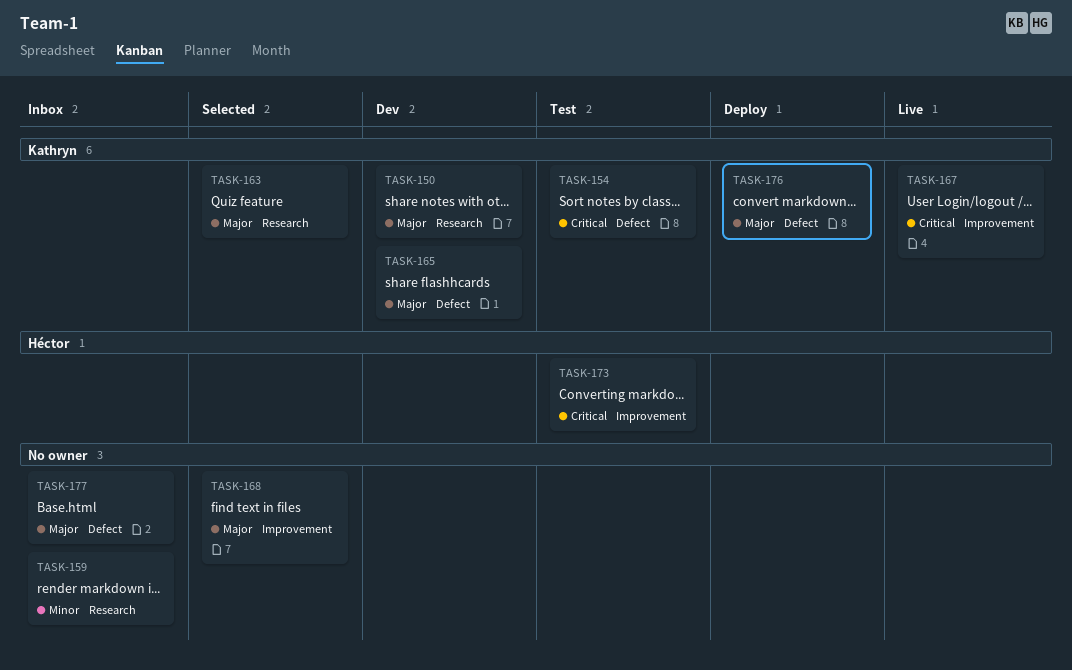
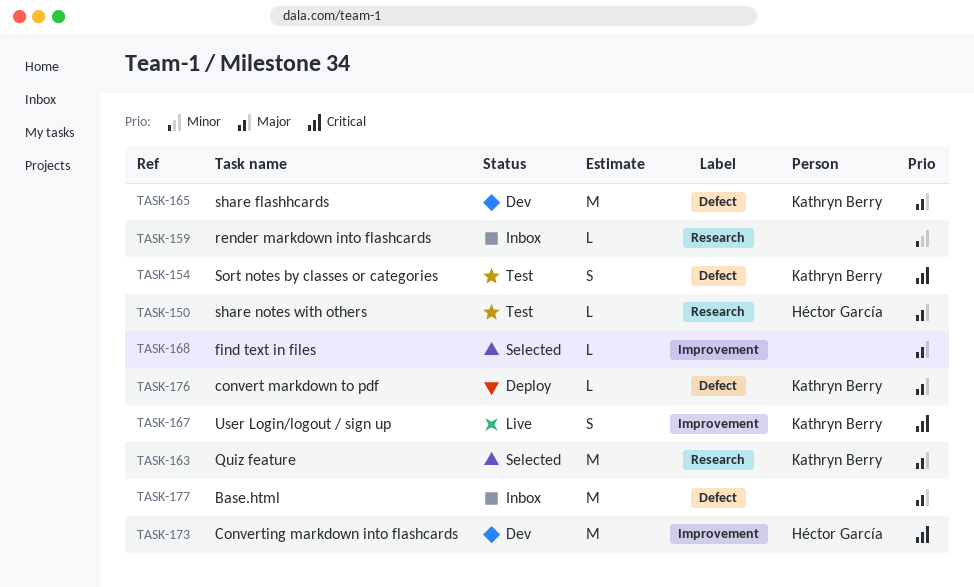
TASK-150, status: Dev -> Test
TASK-150, owner: Kathryn Berry -> Héctor García
TASK-173, status: Test -> Dev

